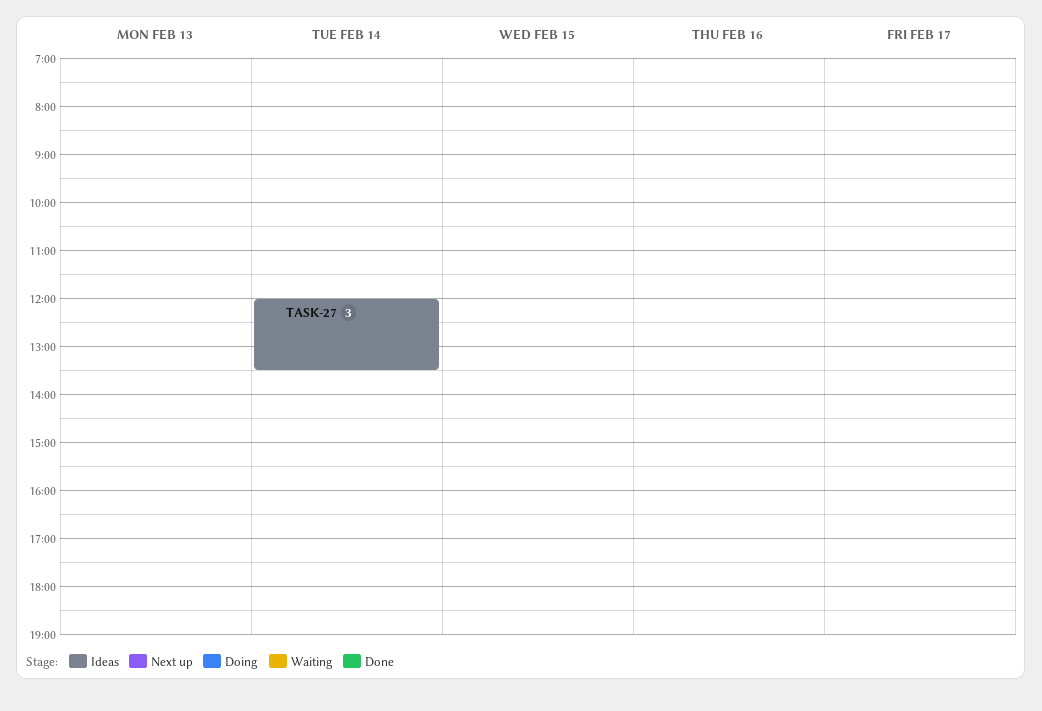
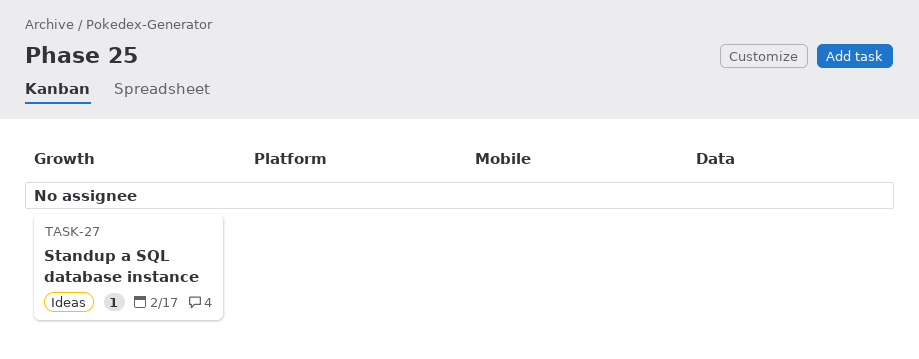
TASK-27, estimate: 3 -> 1
TASK-27, day: Feb 14 -> Feb 17

